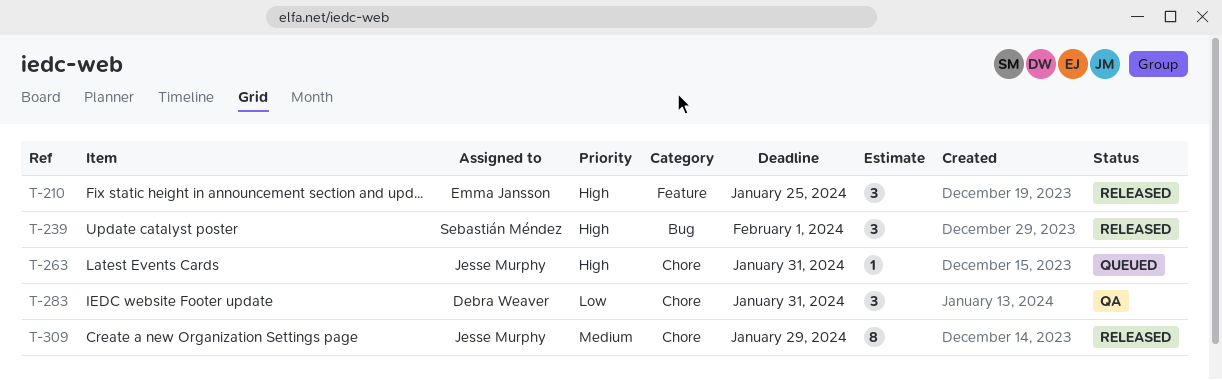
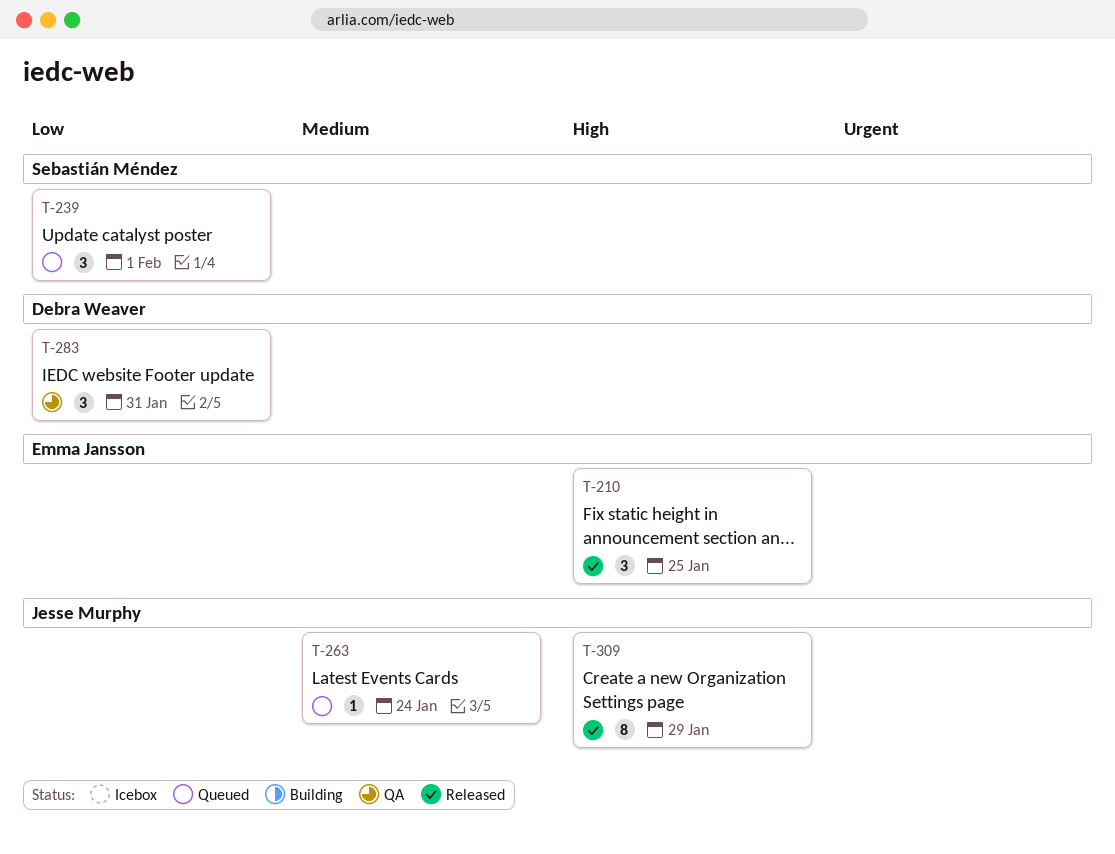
T-239, status: Released -> Queued
T-239, priority: High -> Low
T-263, priority: High -> Medium
T-263, due: Jan 31 -> Jan 24
T-309, priority: Medium -> High

